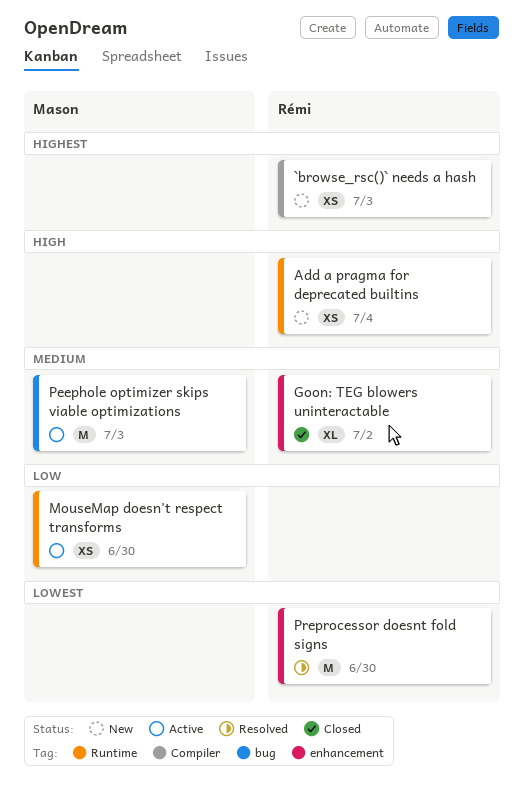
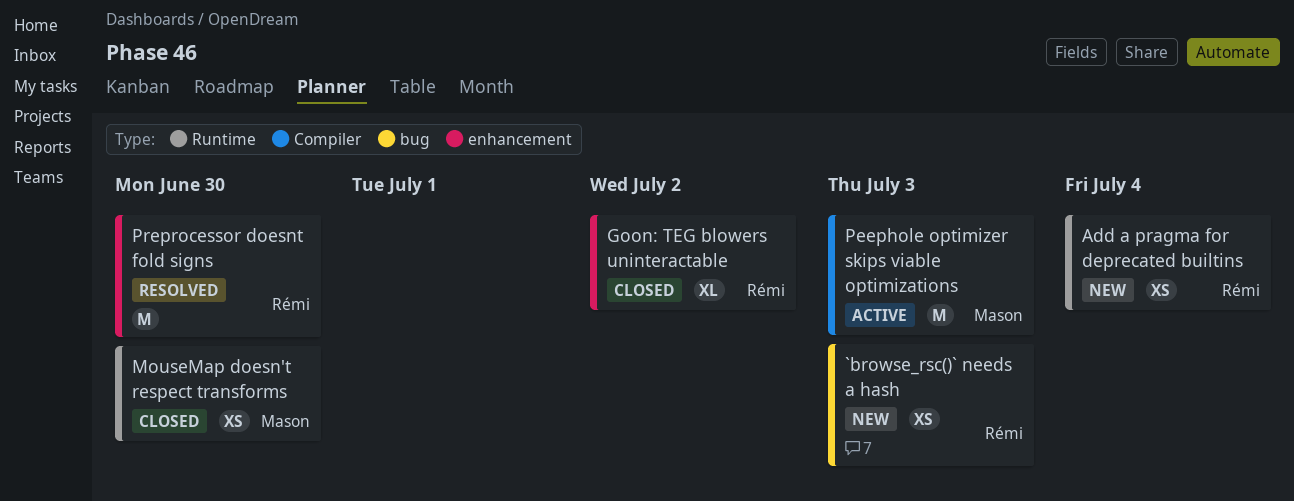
`browse_rsc()` needs a hash, label: Compiler -> bug
MouseMap doesn't respect transforms, status: Active -> Closed
Peephole optimizer skips viable optimizations, label: bug -> Compiler

